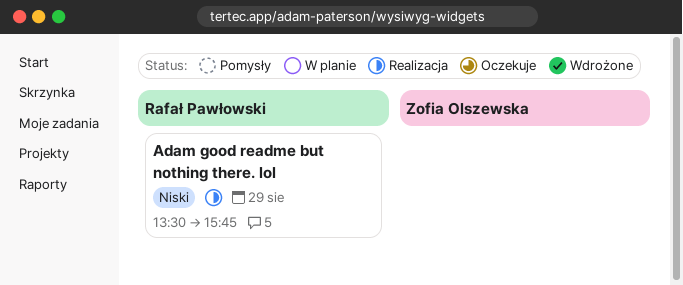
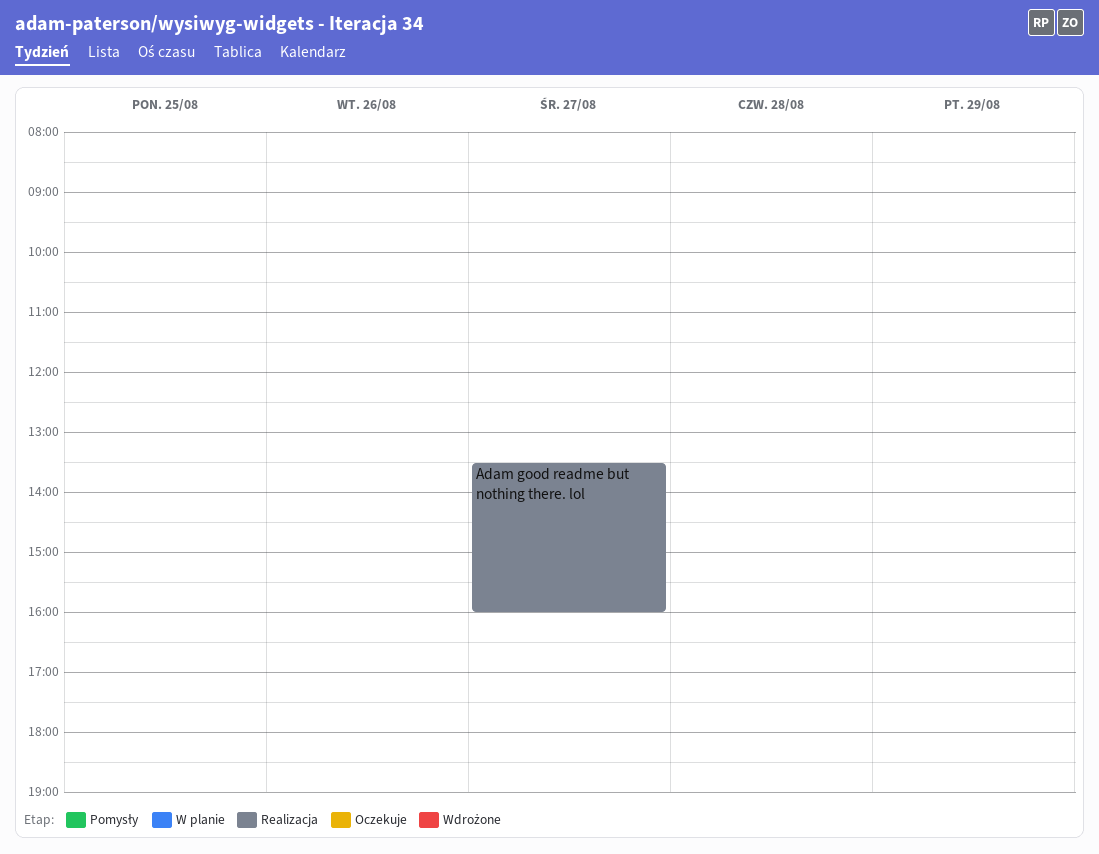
Adam good readme but nothing there. lol, day: Aug 29 -> Aug 27
Adam good readme but nothing there. lol, ends: 15:45 -> 16:00

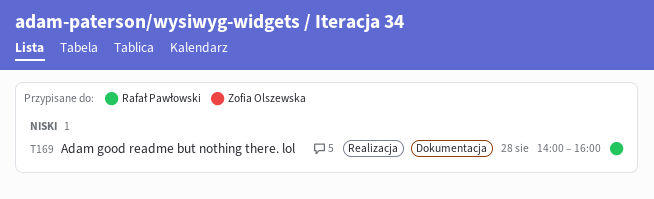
Adam good readme but nothing there. lol, day: Aug 27 -> Aug 28
Adam good readme but nothing there. lol, begins: 13:30 -> 14:00

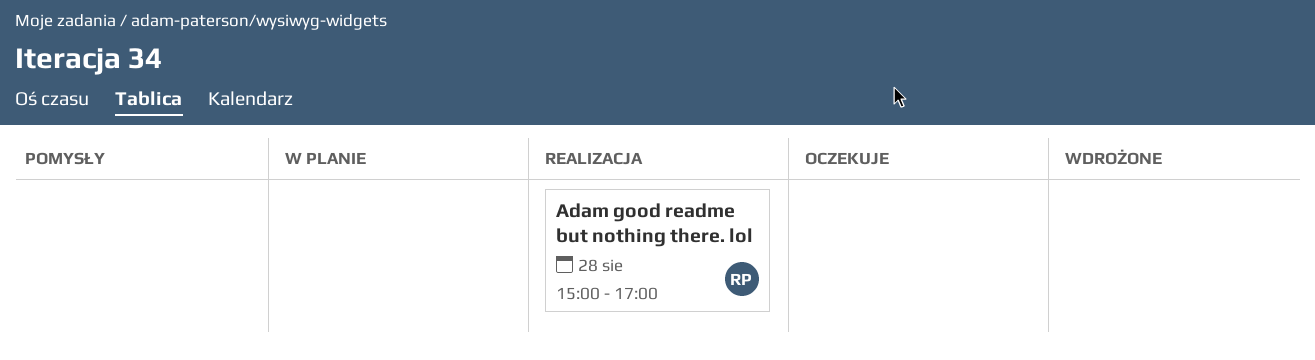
Adam good readme but nothing there. lol, begins: 14:00 -> 15:00
Adam good readme but nothing there. lol, ends: 16:00 -> 17:00

